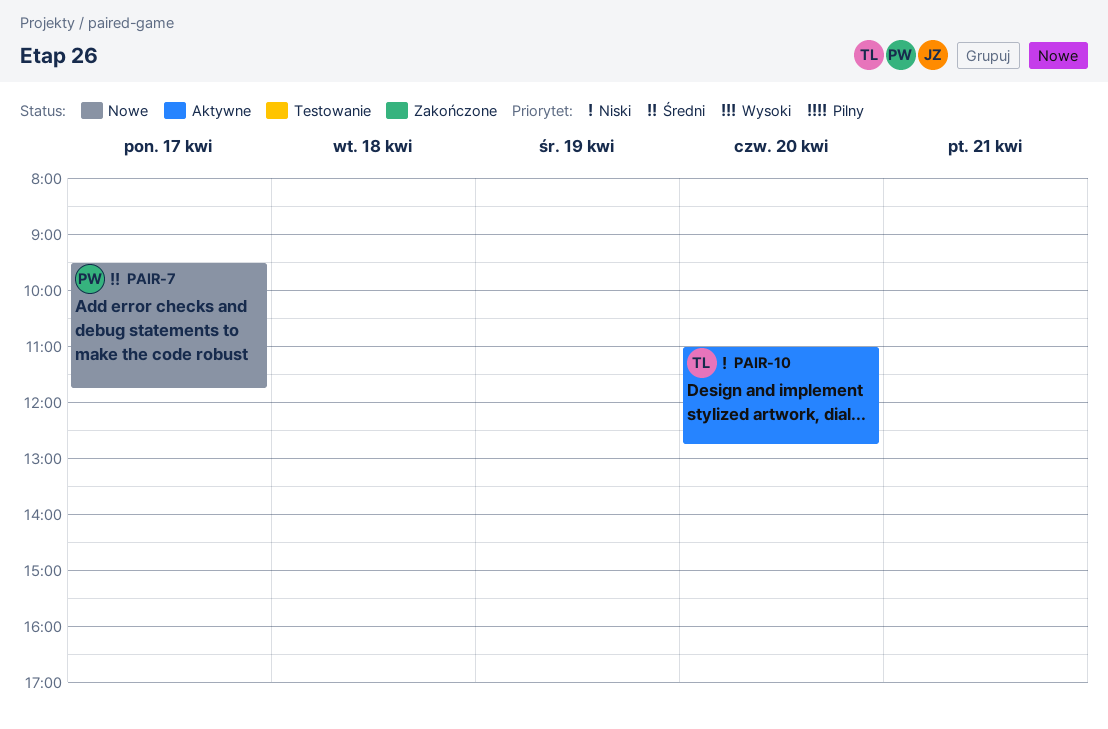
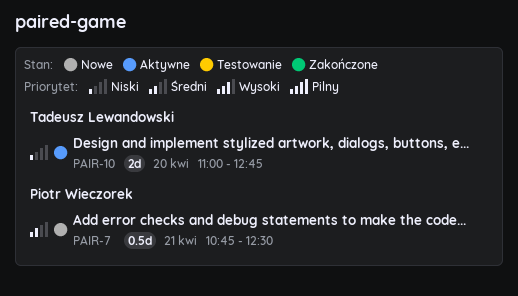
PAIR-7, day: Apr 17 -> Apr 21
PAIR-7, begins: 09:30 -> 10:45
PAIR-7, ends: 11:45 -> 12:30

